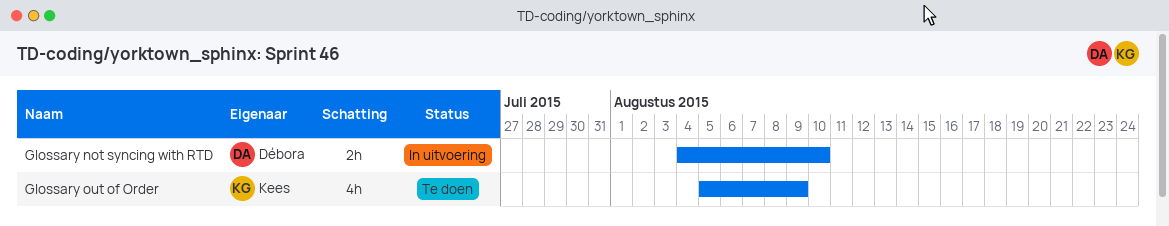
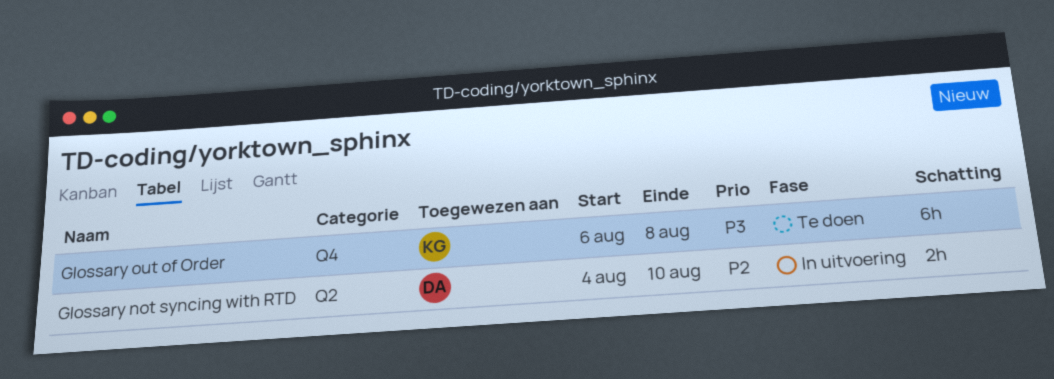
Glossary out of Order, estimate: 4h -> 6h
Glossary out of Order, start: Aug 5 -> Aug 6
Glossary out of Order, due: Aug 9 -> Aug 8

